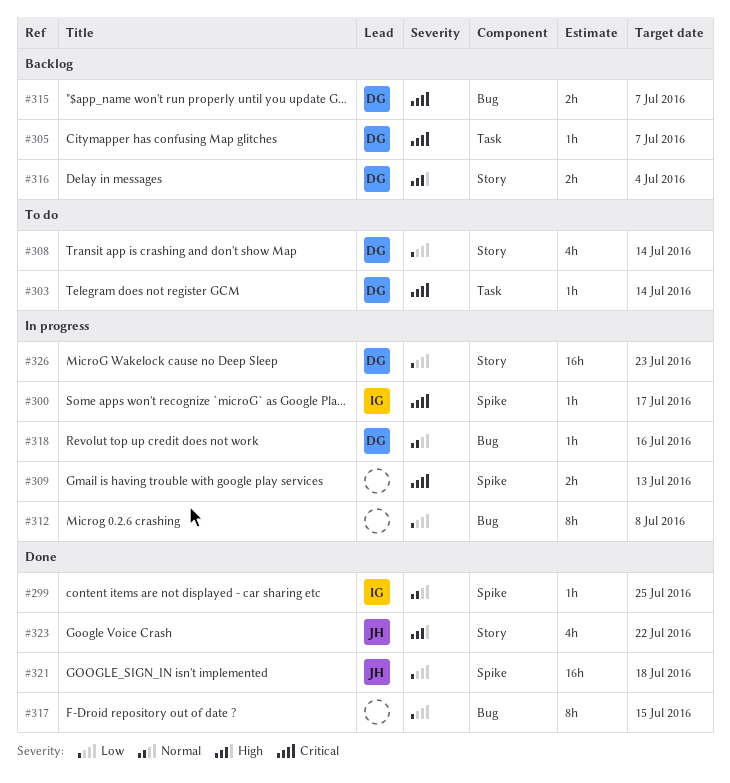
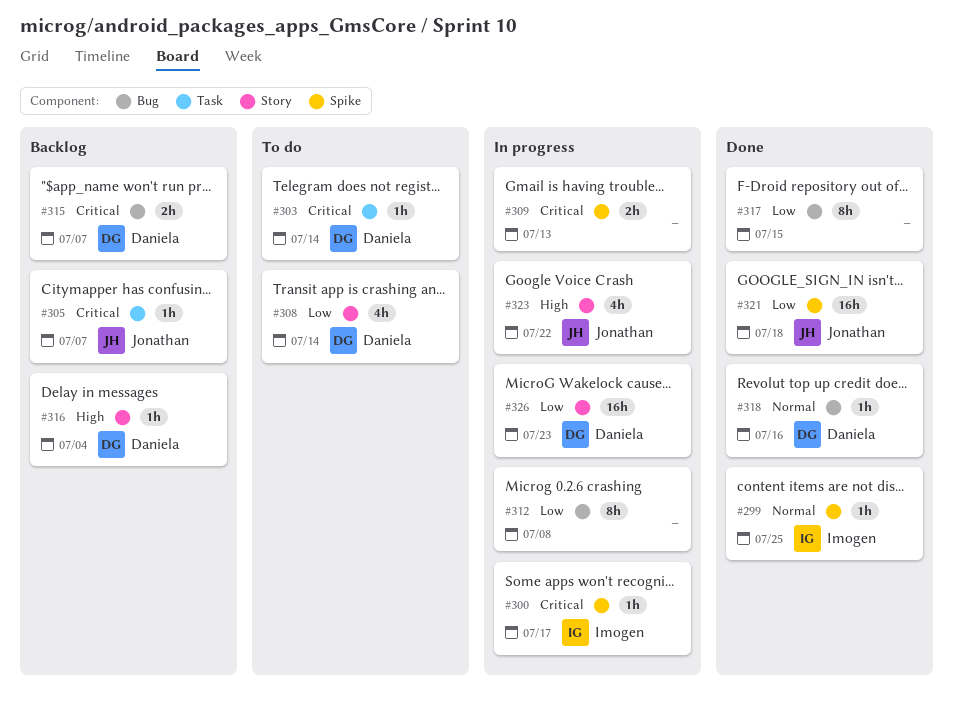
#305, owner: Daniela -> Jonathan
#316, estimate: 2h -> 1h
#318, status: In progress -> Done
#323, status: Done -> In progress

